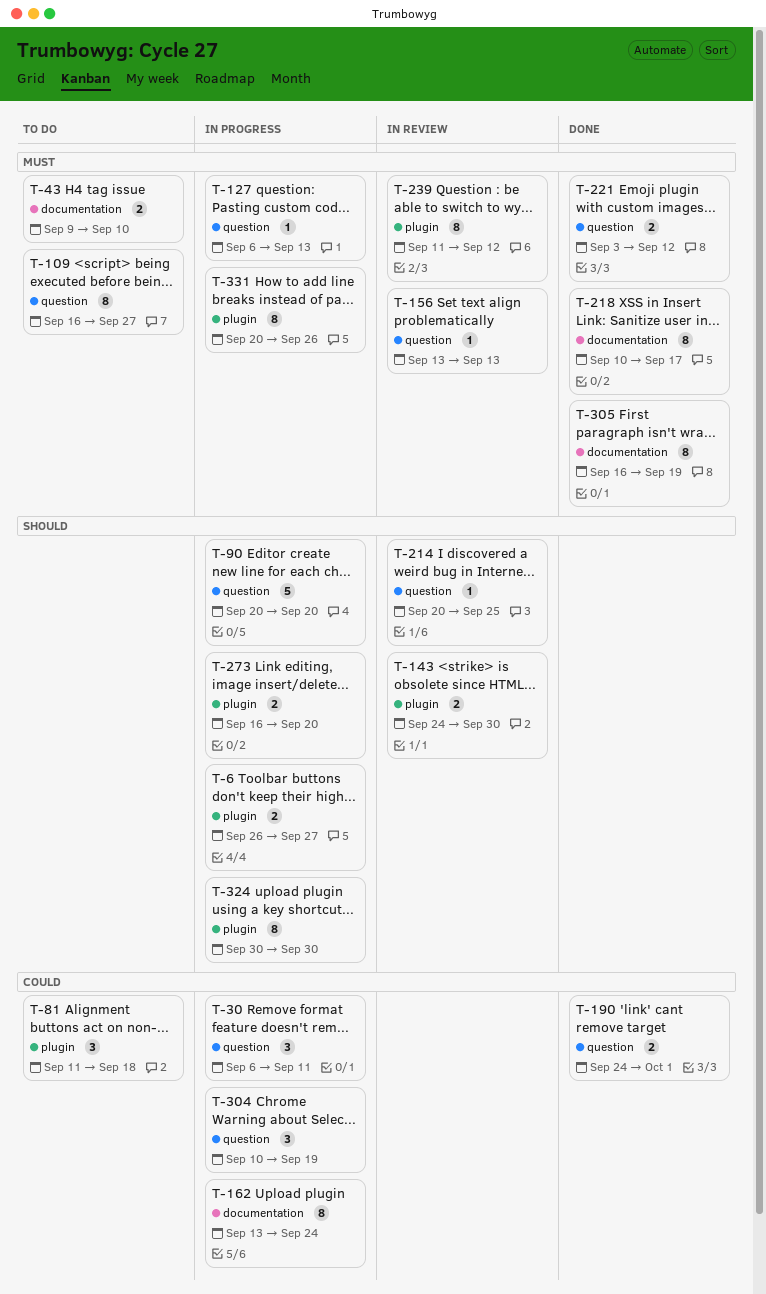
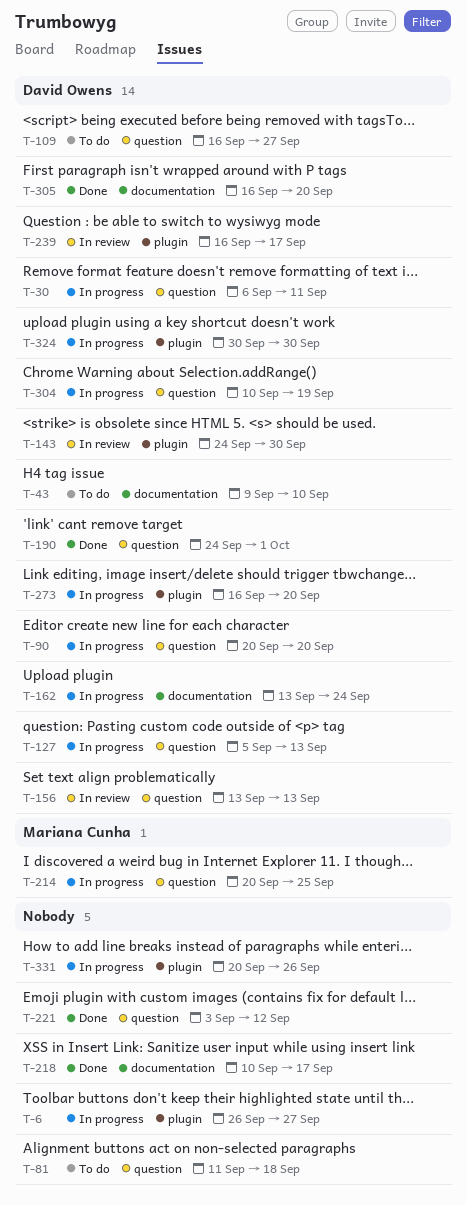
T-81, label: plugin -> question
T-127, start: Sep 6 -> Sep 5
T-214, status: In review -> In progress
T-239, start: Sep 11 -> Sep 16
T-239, due: Sep 12 -> Sep 17
T-305, due: Sep 19 -> Sep 20

